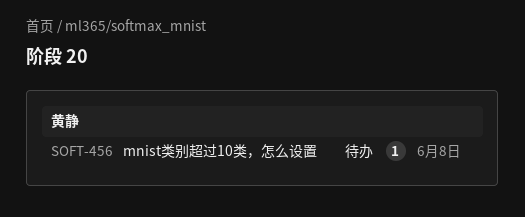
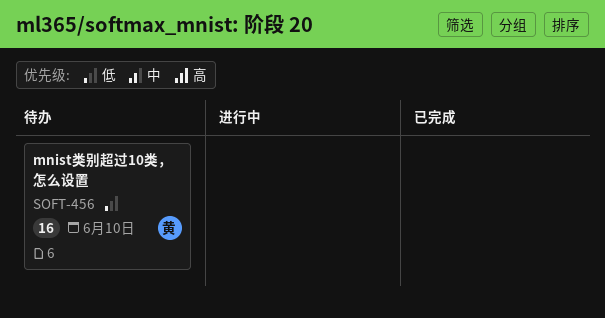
SOFT-456, estimate: 1 -> 16
SOFT-456, due: Jun 8 -> Jun 10

